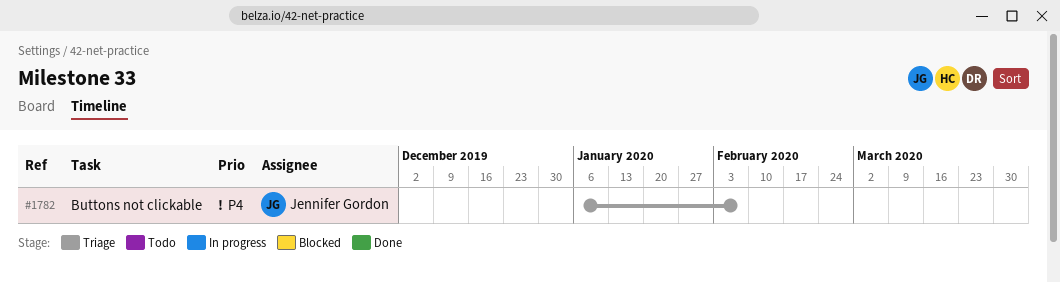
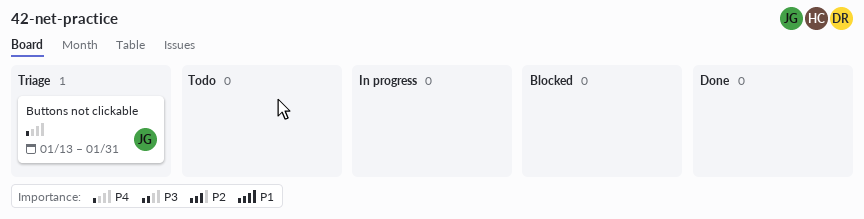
Buttons not clickable, start: Jan 6 -> Jan 13
Buttons not clickable, due: Feb 7 -> Jan 31

